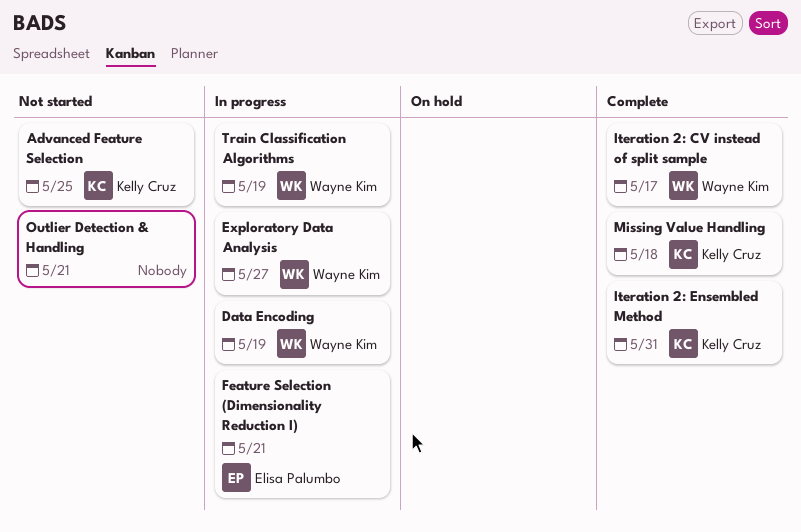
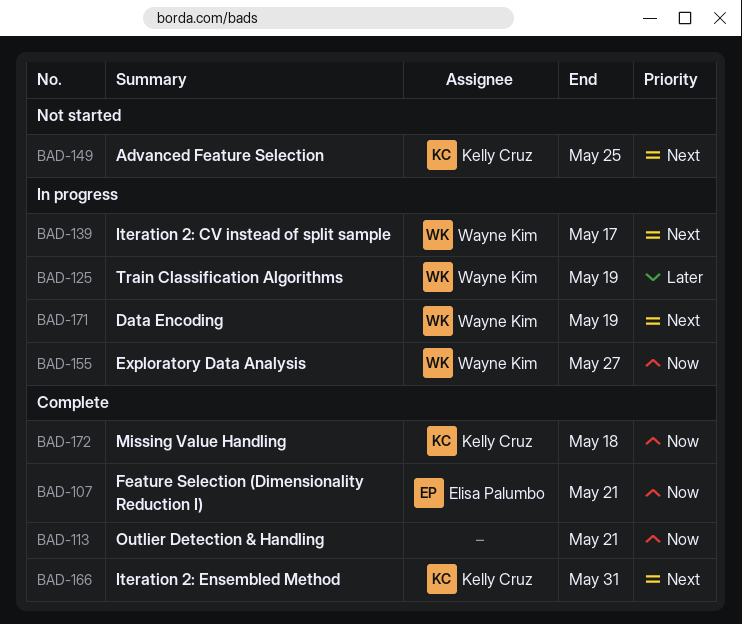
Feature Selection (Dimensionality Reduction I), status: In progress -> Complete
Iteration 2: CV instead of split sample, status: Complete -> In progress
Outlier Detection & Handling, status: Not started -> Complete

